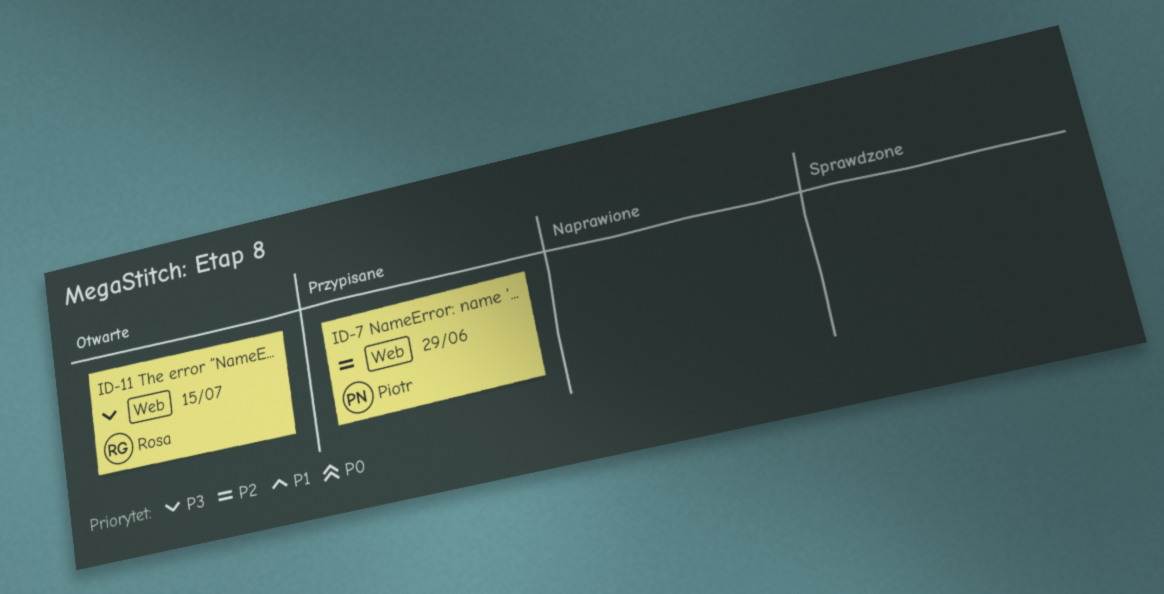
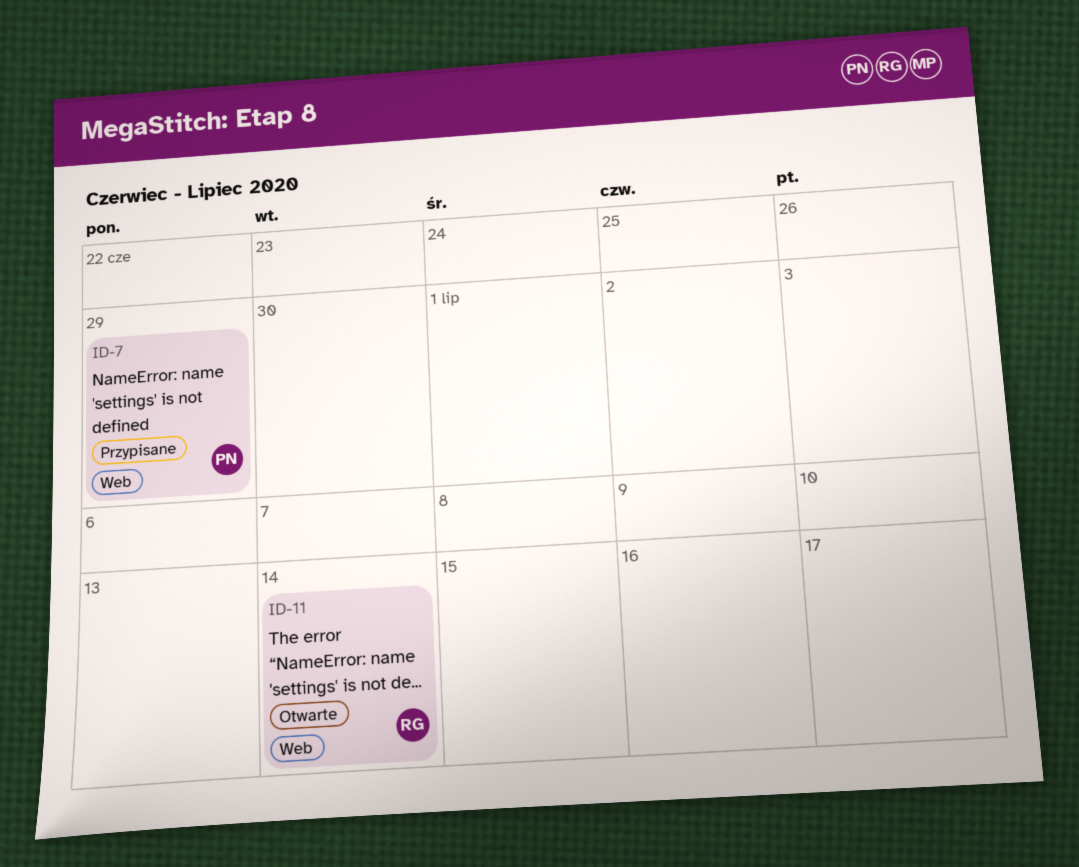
ID-11, due: Jul 15 -> Jul 14

